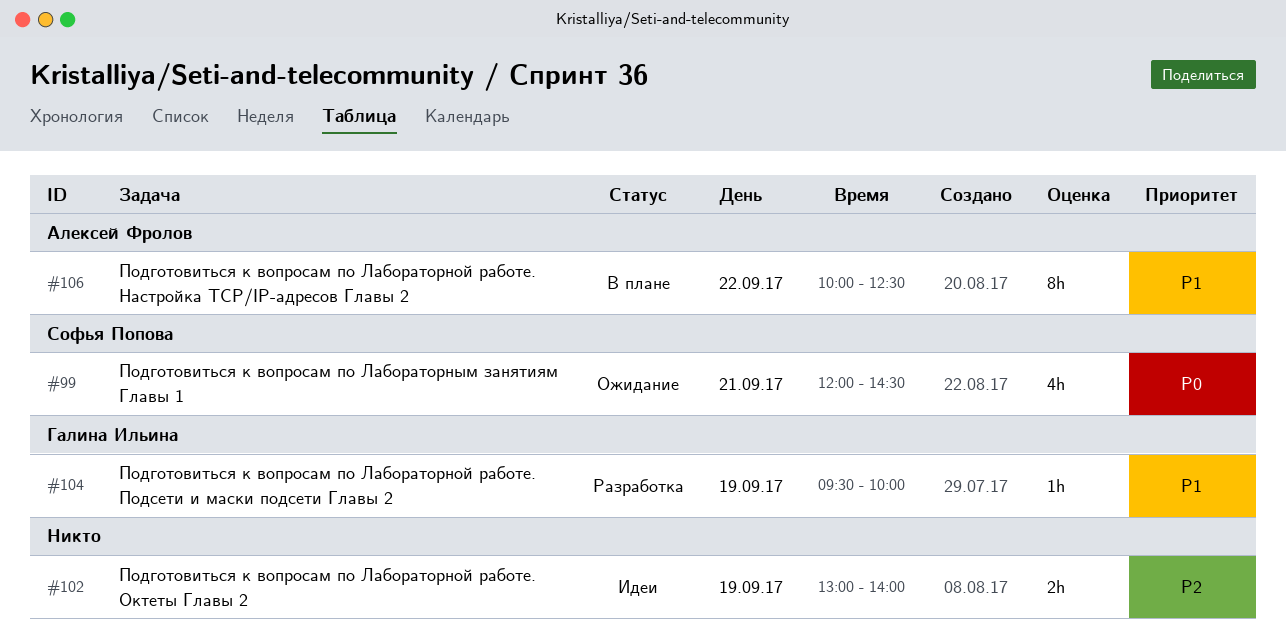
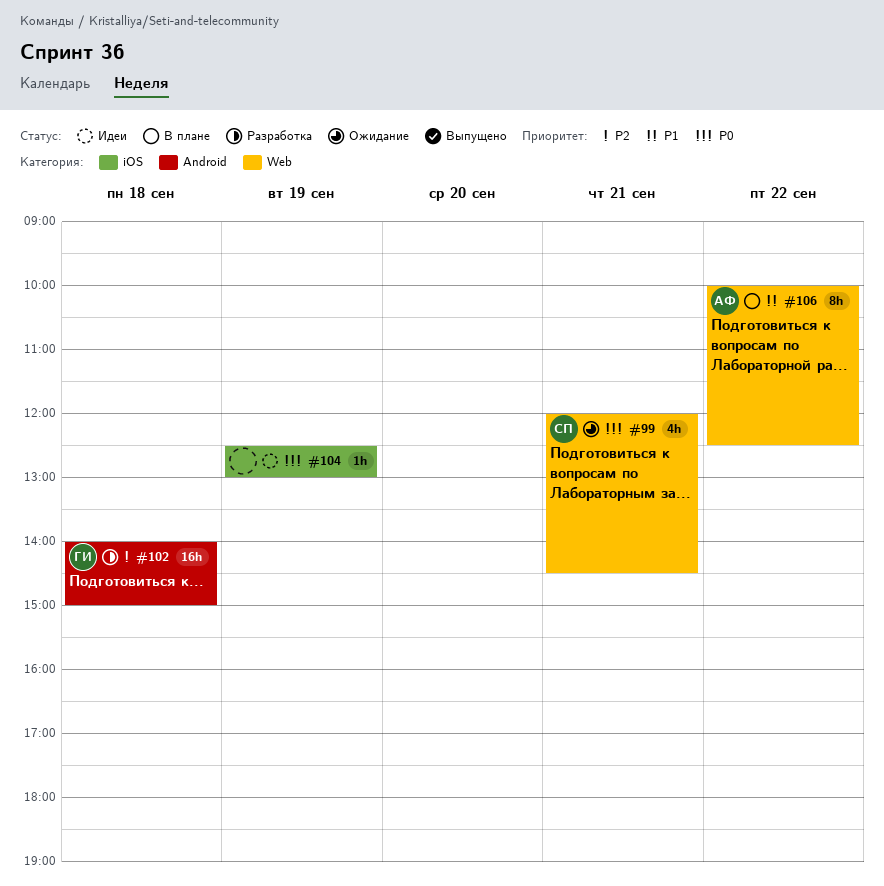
#102, status: Идеи -> Разработка
#102, owner: none -> Галина Ильина
#102, estimate: 2h -> 16h
#102, day: Sep 19 -> Sep 18
#102, begins: 13:00 -> 14:00
#102, ends: 14:00 -> 15:00
#104, status: Разработка -> Идеи
#104, owner: Галина Ильина -> none
#104, priority: P1 -> P0
#104, begins: 09:30 -> 12:30
#104, ends: 10:00 -> 13:00

